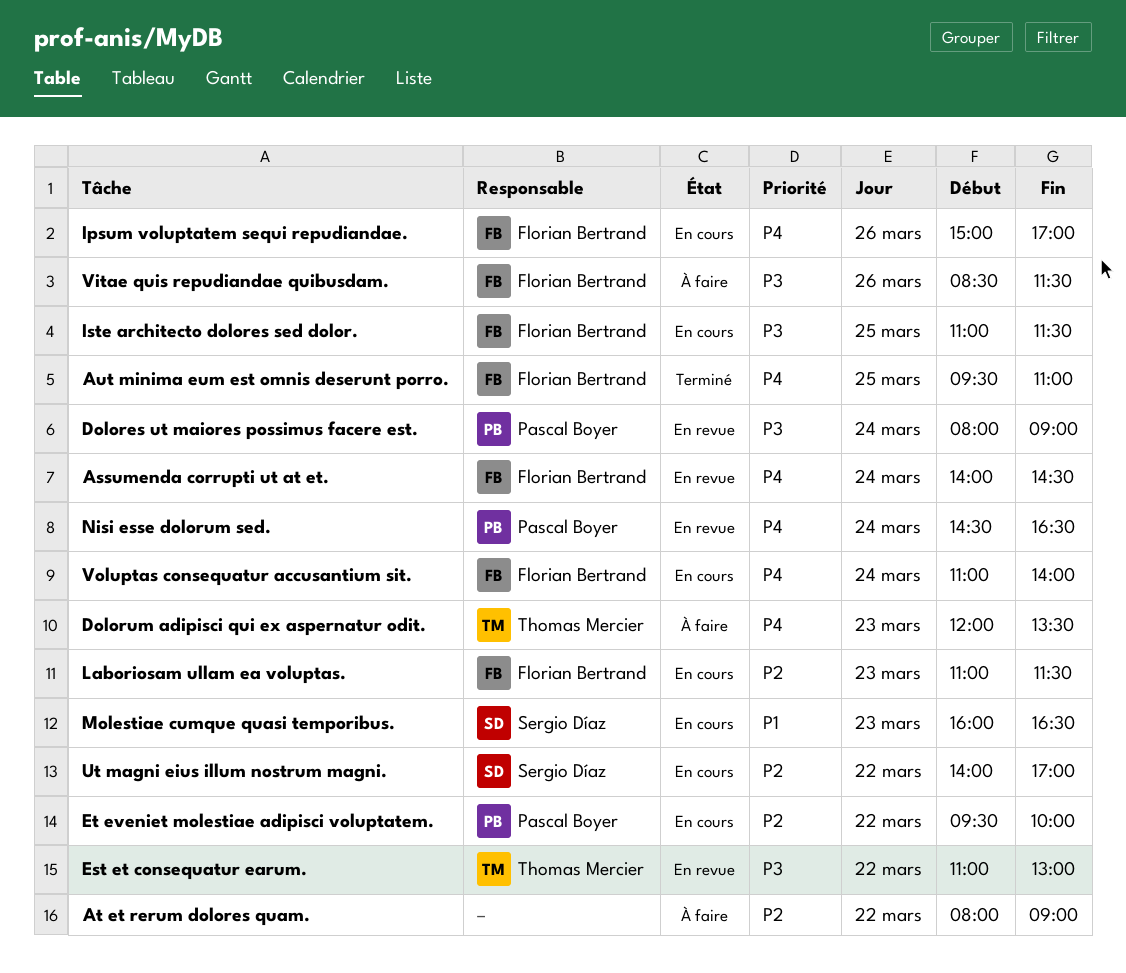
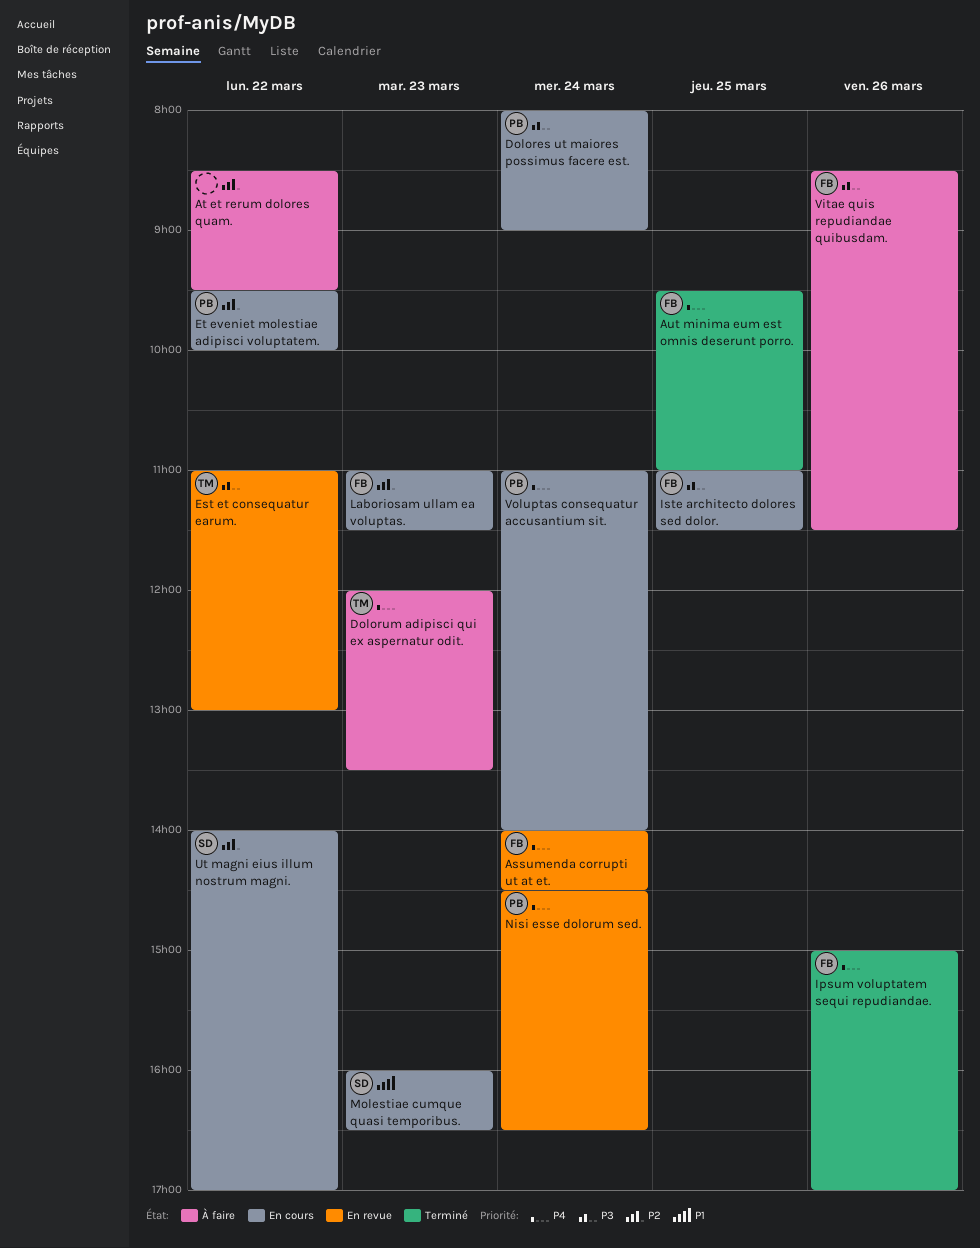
At et rerum dolores quam., begins: 08:00 -> 08:30
At et rerum dolores quam., ends: 09:00 -> 09:30
Dolores ut maiores possimus facere est., status: En revue -> En cours
Ipsum voluptatem sequi repudiandae., status: En cours -> Terminé
Voluptas consequatur accusantium sit., owner: Florian Bertrand -> Pascal Boyer

